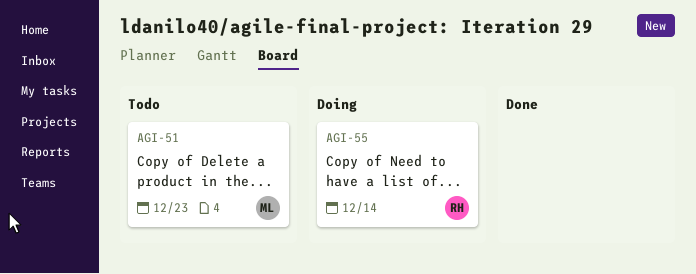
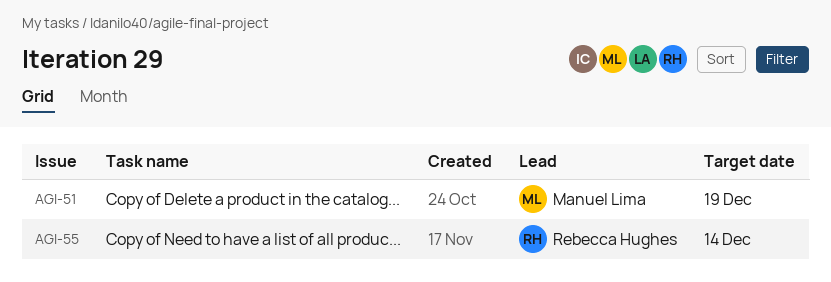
AGI-51, due: Dec 23 -> Dec 19

